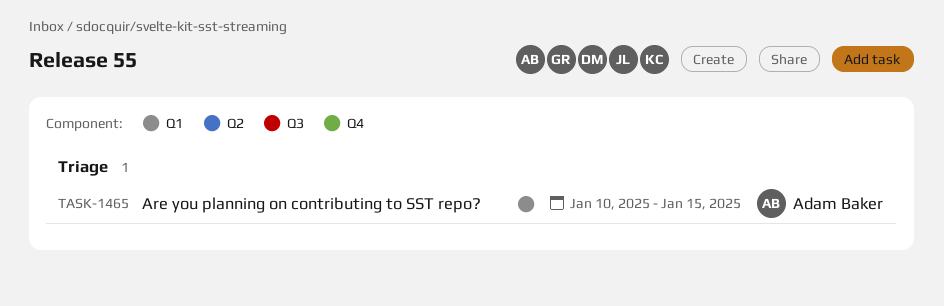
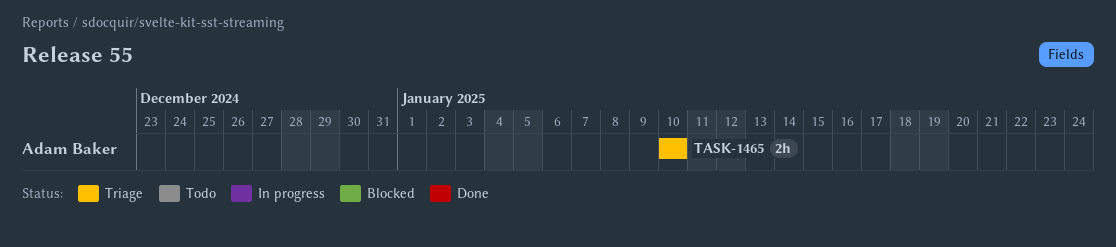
TASK-1465, due: Jan 15 -> Jan 10

